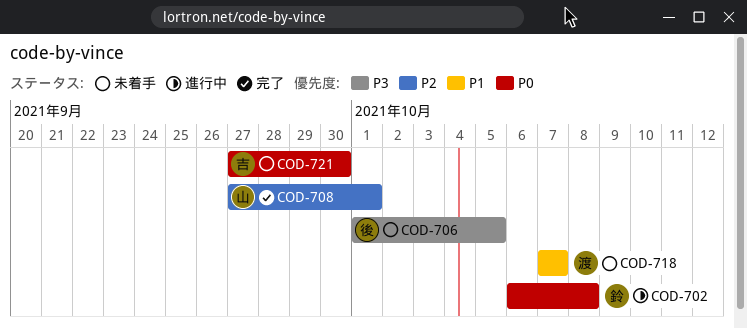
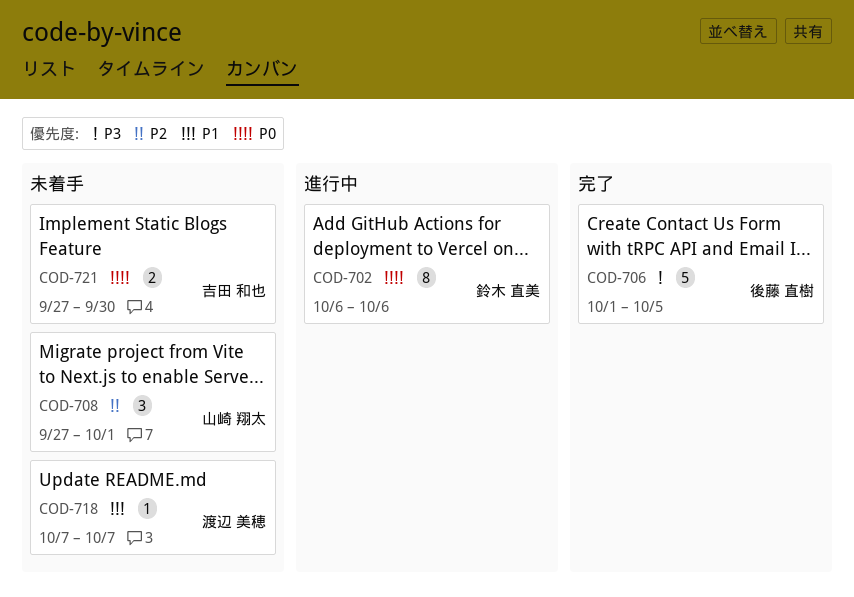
COD-702, due: Oct 8 -> Oct 6
COD-706, status: 未着手 -> 完了
COD-708, status: 完了 -> 未着手

